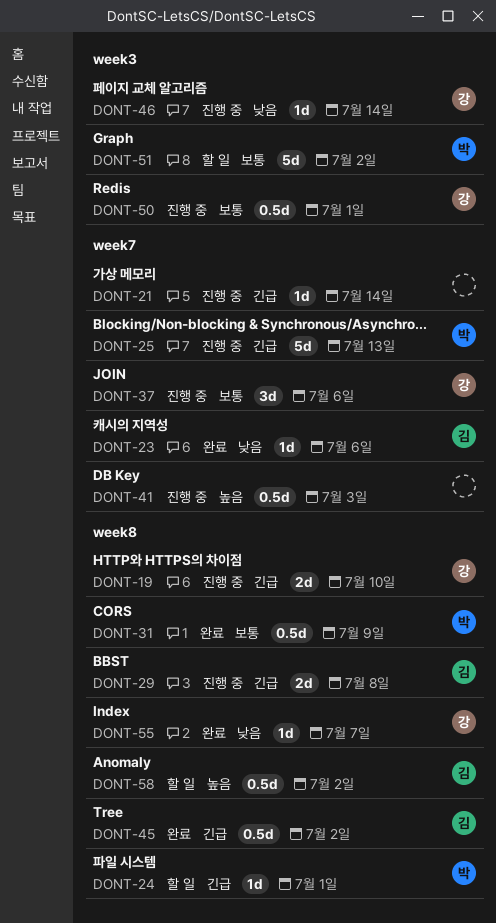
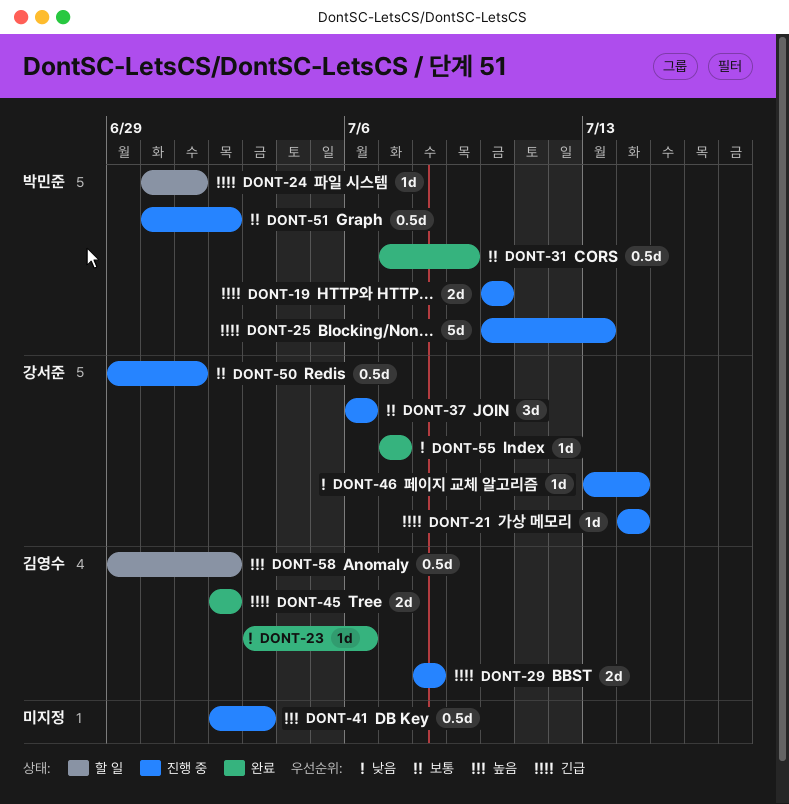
DONT-19, owner: 강서준 -> 박민준
DONT-21, owner: none -> 강서준
DONT-45, estimate: 0.5d -> 2d
DONT-51, status: 할 일 -> 진행 중
DONT-51, estimate: 5d -> 0.5d

